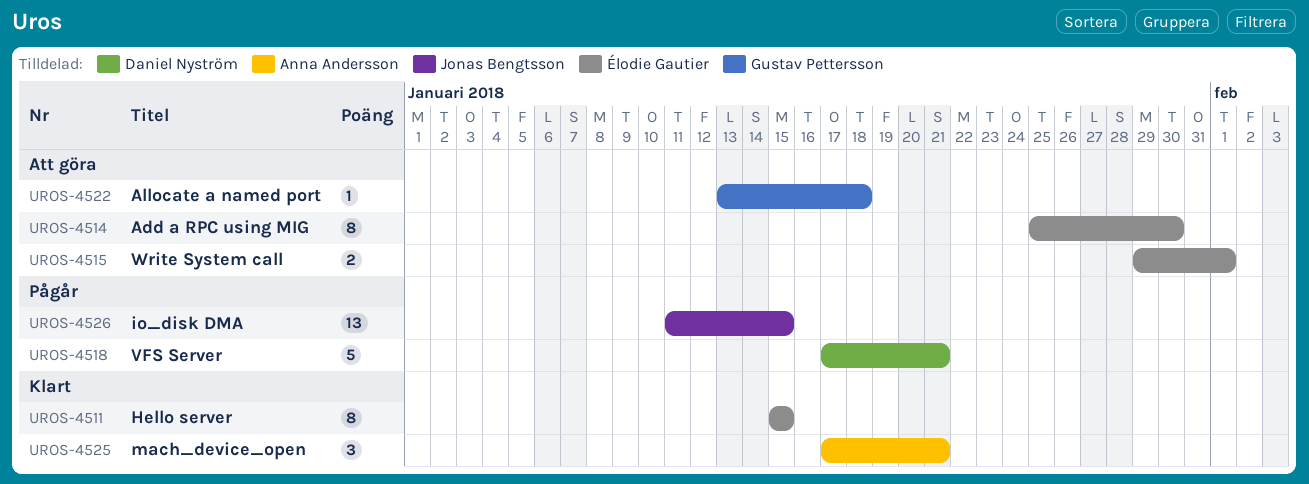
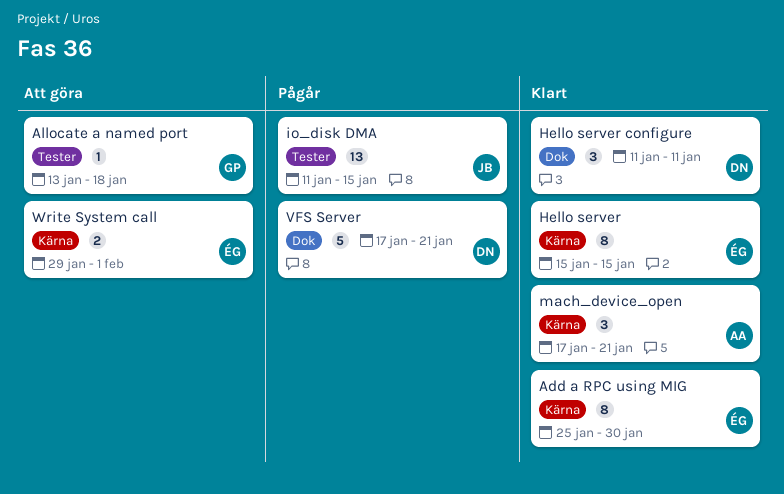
Add a RPC using MIG, status: Att göra -> Klart
Hello server configure: none -> present

